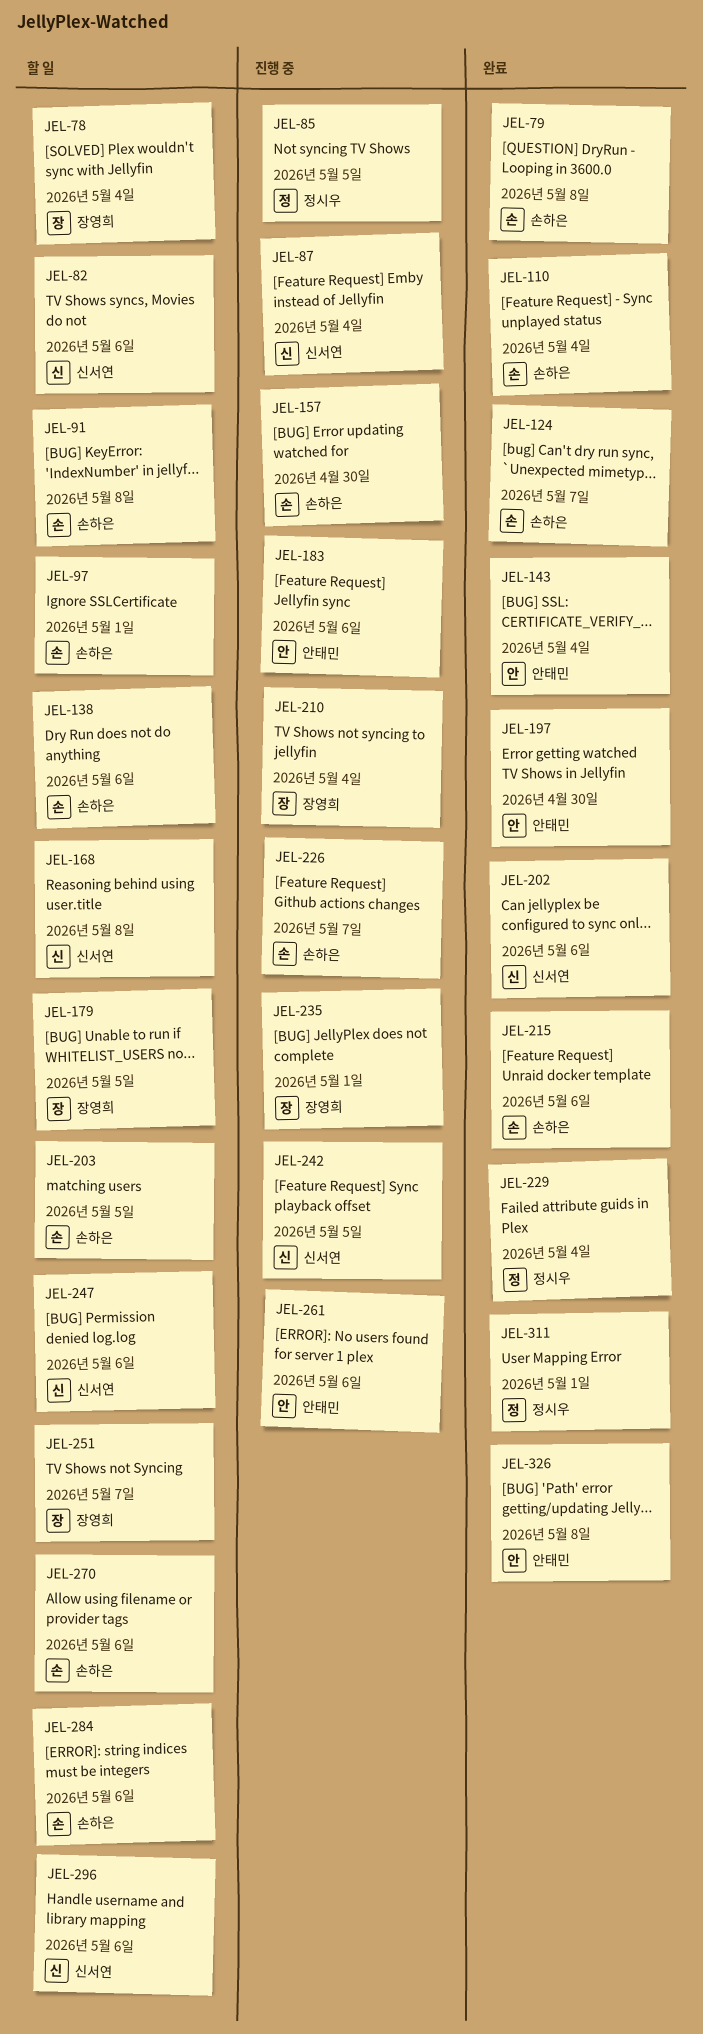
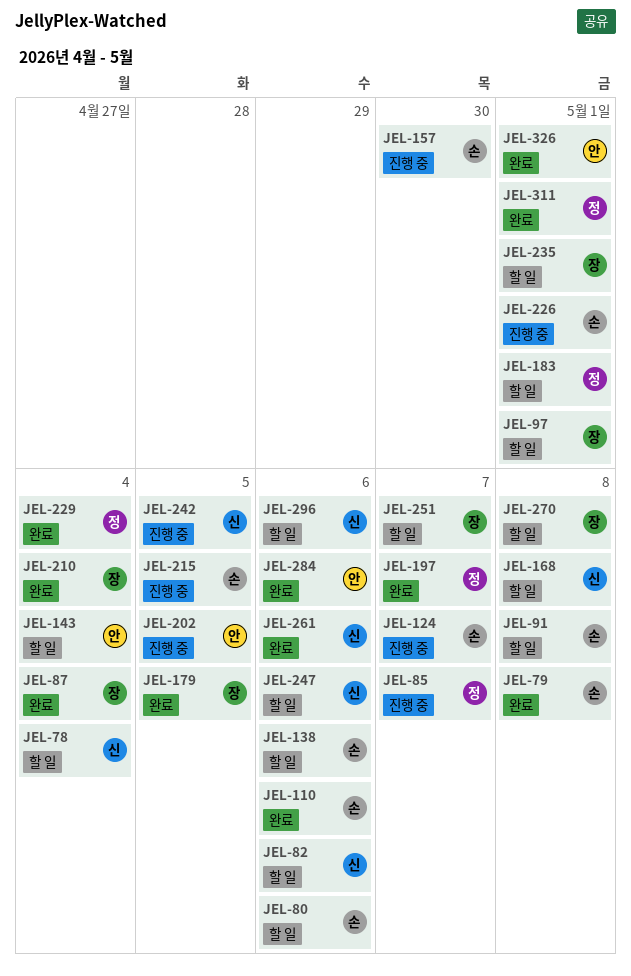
JEL-78, owner: 장영희 -> 신서연
JEL-80: none -> present
JEL-85, due: May 5 -> May 7
JEL-87, status: 진행 중 -> 완료
JEL-87, owner: 신서연 -> 장영희
JEL-97, owner: 손하은 -> 장영희
JEL-110, due: May 4 -> May 6
JEL-124, status: 완료 -> 진행 중
JEL-143, status: 완료 -> 할 일
JEL-179, status: 할 일 -> 완료
JEL-183, status: 진행 중 -> 할 일
JEL-183, owner: 안태민 -> 정시우
JEL-183, due: May 6 -> May 1
JEL-197, owner: 안태민 -> 정시우
JEL-197, due: Apr 30 -> May 7
JEL-202, status: 완료 -> 진행 중
JEL-202, owner: 신서연 -> 안태민
JEL-202, due: May 6 -> May 5
JEL-203: present -> none
JEL-210, status: 진행 중 -> 완료
JEL-215, status: 완료 -> 진행 중
JEL-215, due: May 6 -> May 5
JEL-226, due: May 7 -> May 1
JEL-235, status: 진행 중 -> 할 일
JEL-261, status: 진행 중 -> 완료
JEL-261, owner: 안태민 -> 신서연
JEL-270, owner: 손하은 -> 장영희
JEL-270, due: May 6 -> May 8
JEL-284, status: 할 일 -> 완료
JEL-284, owner: 손하은 -> 안태민
JEL-326, due: May 8 -> May 1

